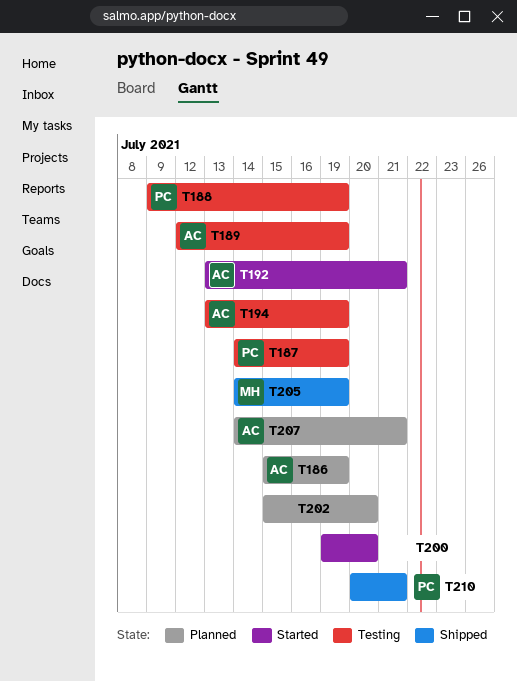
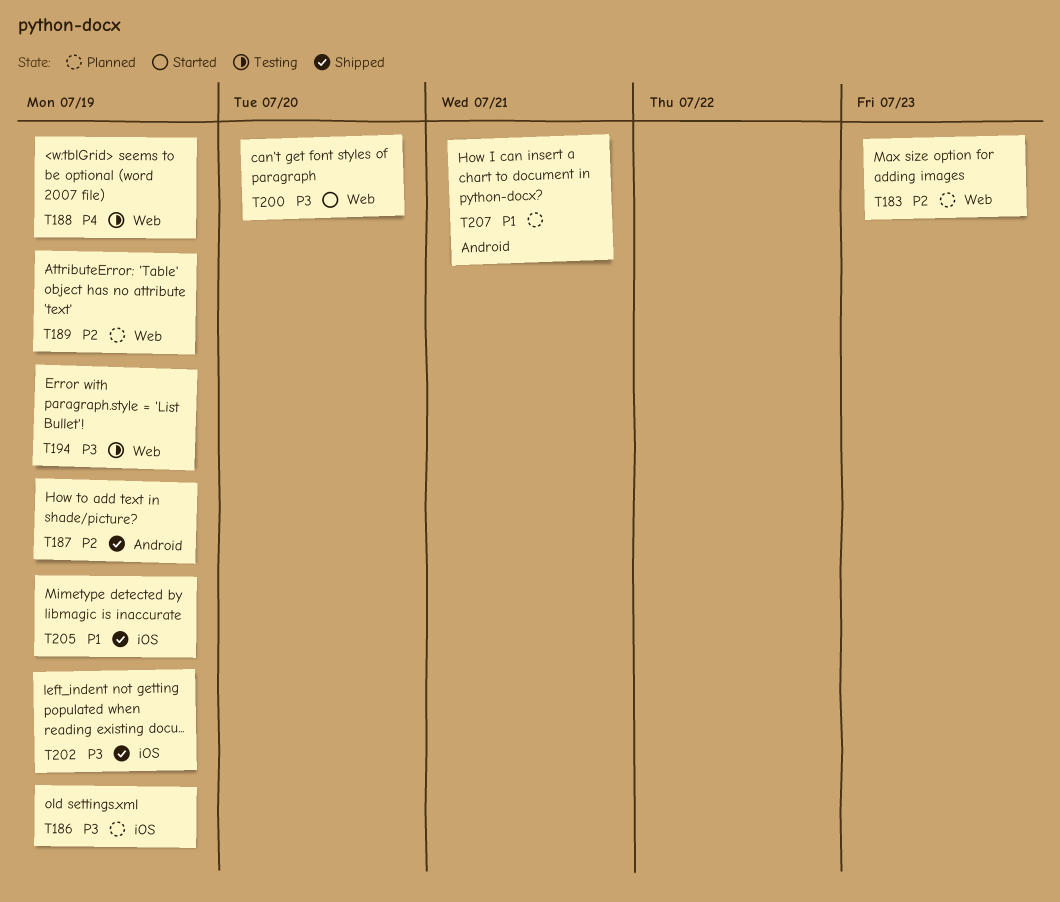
T183: none -> present
T187, status: Testing -> Shipped
T189, status: Testing -> Planned
T192: present -> none
T202, status: Planned -> Shipped
T202, due: Jul 20 -> Jul 19
T210: present -> none

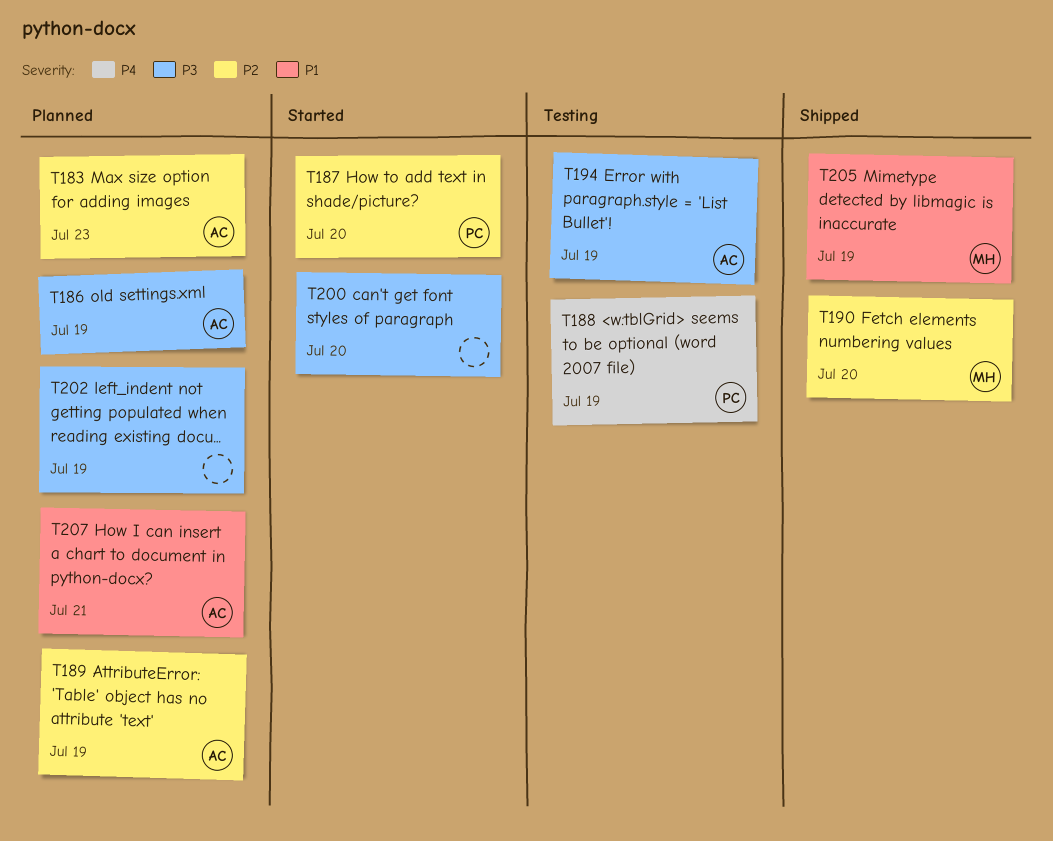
T187, status: Shipped -> Started
T187, due: Jul 19 -> Jul 20
T190: none -> present
T202, status: Shipped -> Planned

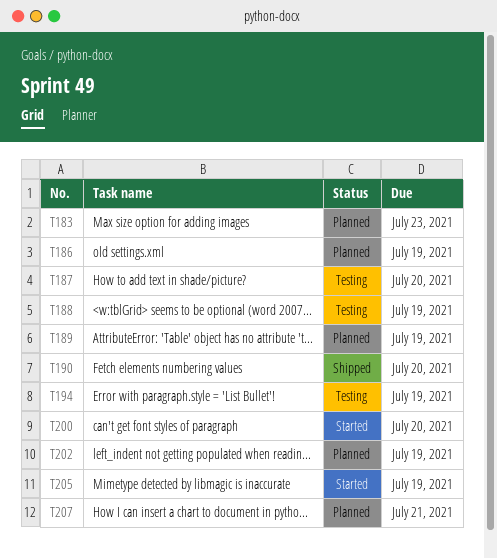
T187, status: Started -> Testing
T205, status: Shipped -> Started

